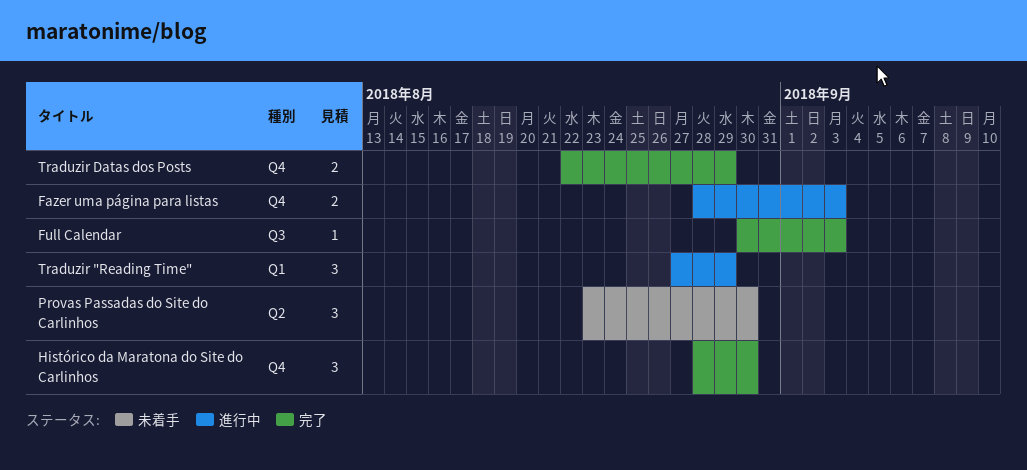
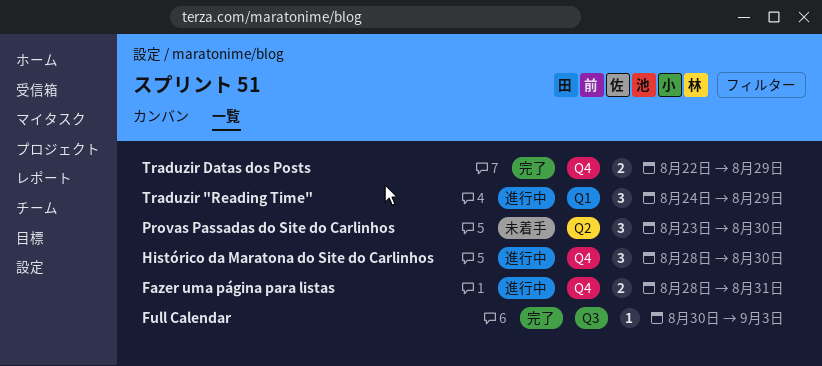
Fazer uma página para listas, due: Sep 3 -> Aug 31
Histórico da Maratona do Site do Carlinhos, status: 完了 -> 進行中
Traduzir "Reading Time", start: Aug 27 -> Aug 24

